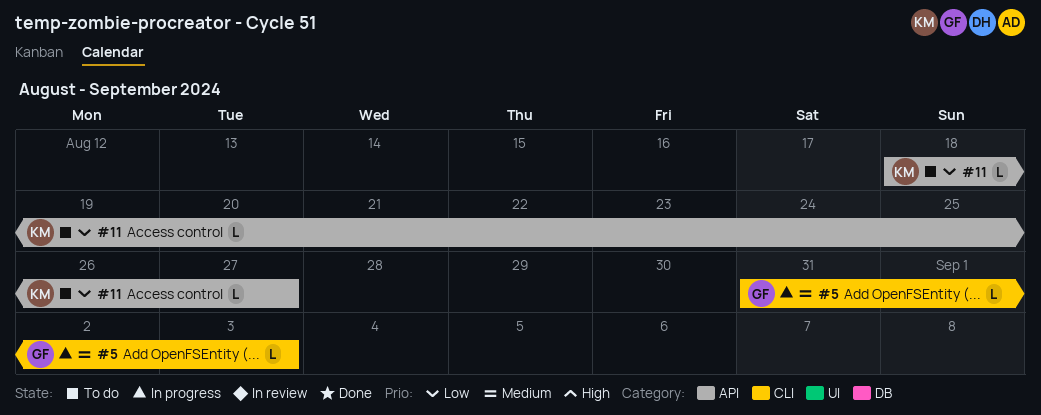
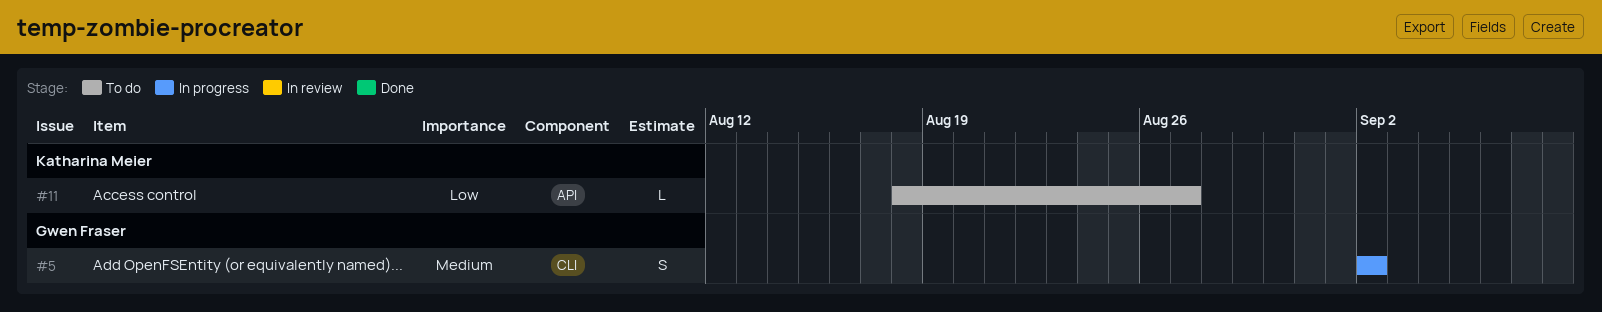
#5, estimate: L -> S
#5, start: Aug 31 -> Sep 2
#5, due: Sep 3 -> Sep 2

